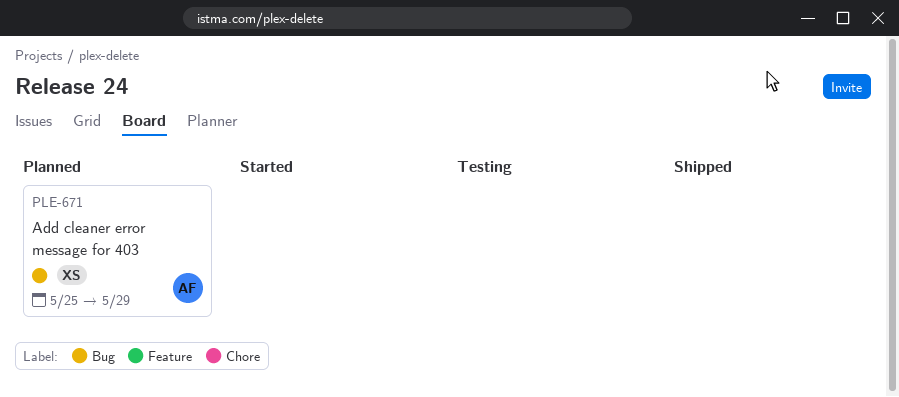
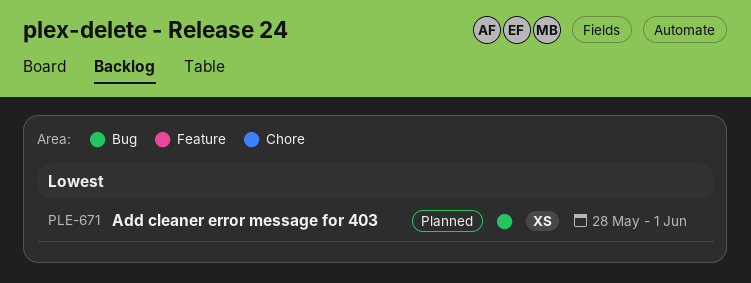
PLE-671, start: May 25 -> May 28
PLE-671, due: May 29 -> Jun 1

